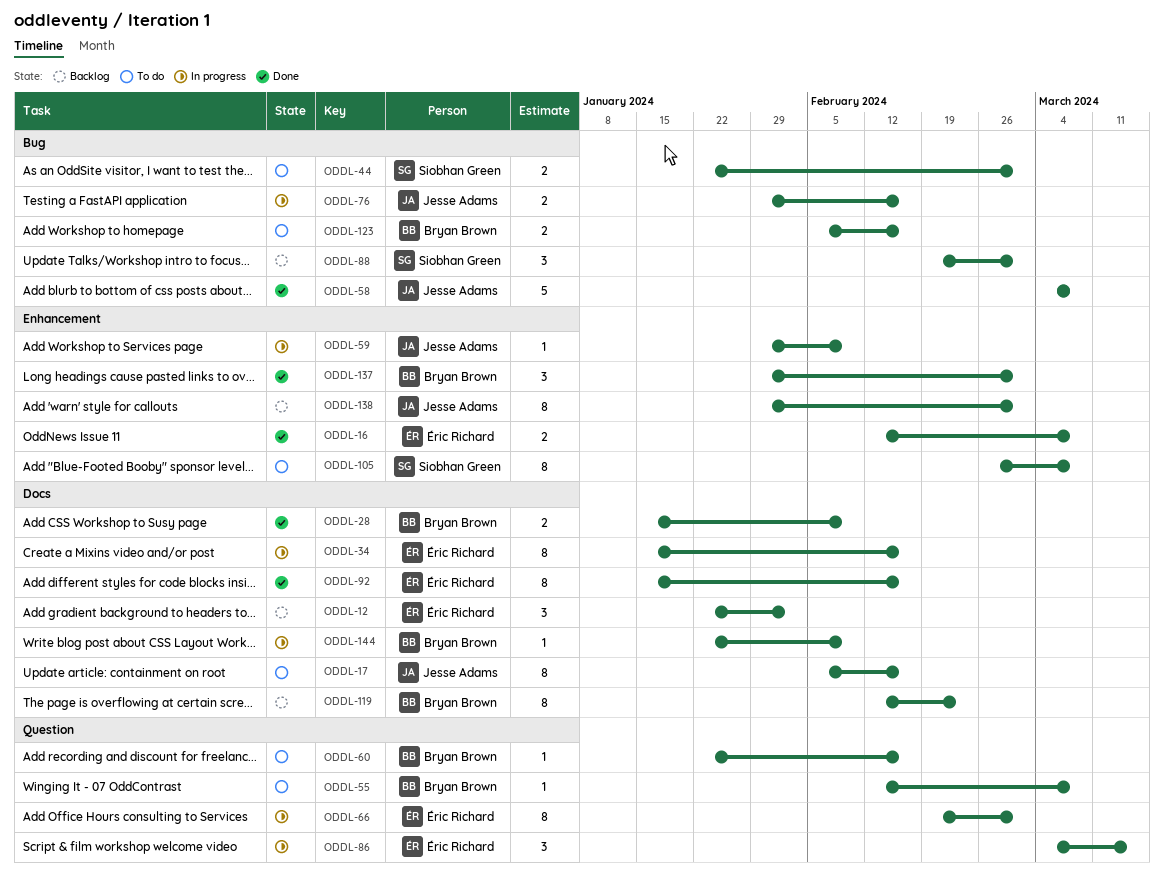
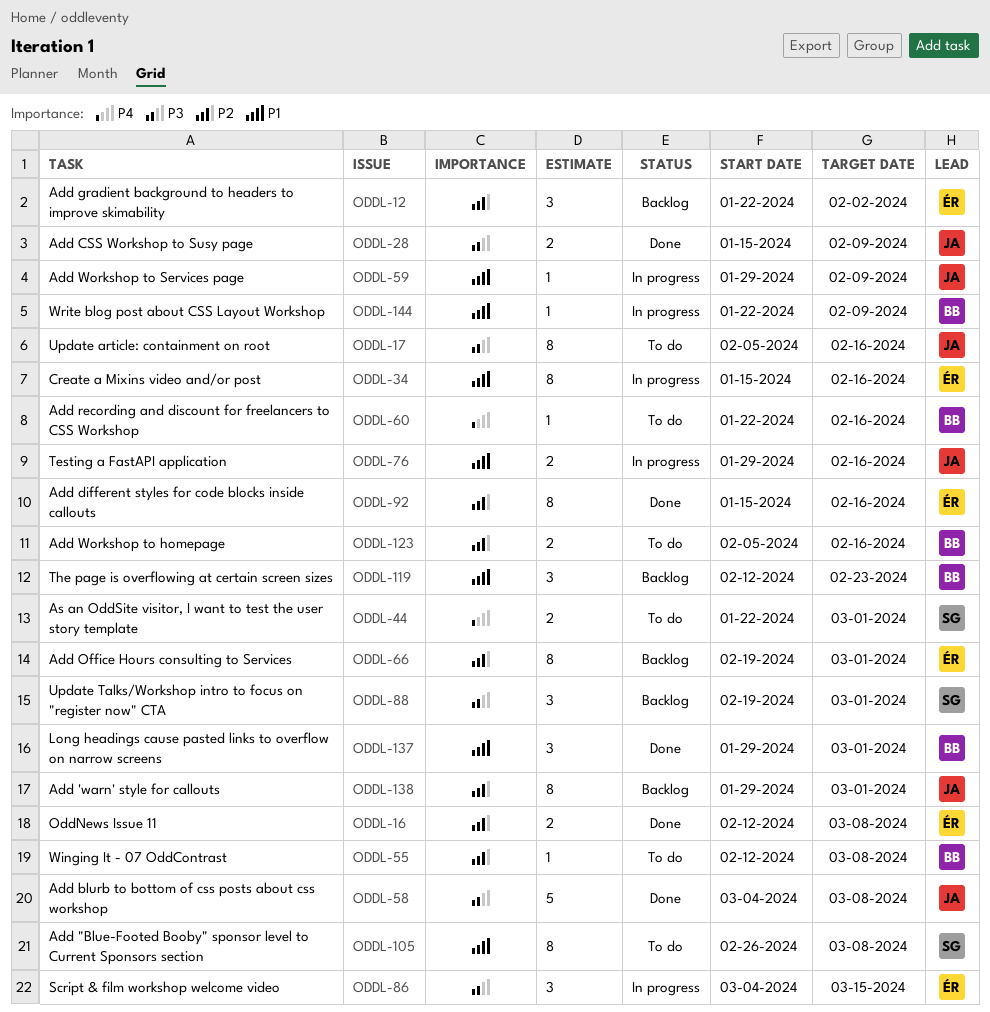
ODDL-28, owner: Bryan Brown -> Jesse Adams
ODDL-66, status: In progress -> Backlog
ODDL-119, estimate: 8 -> 3

